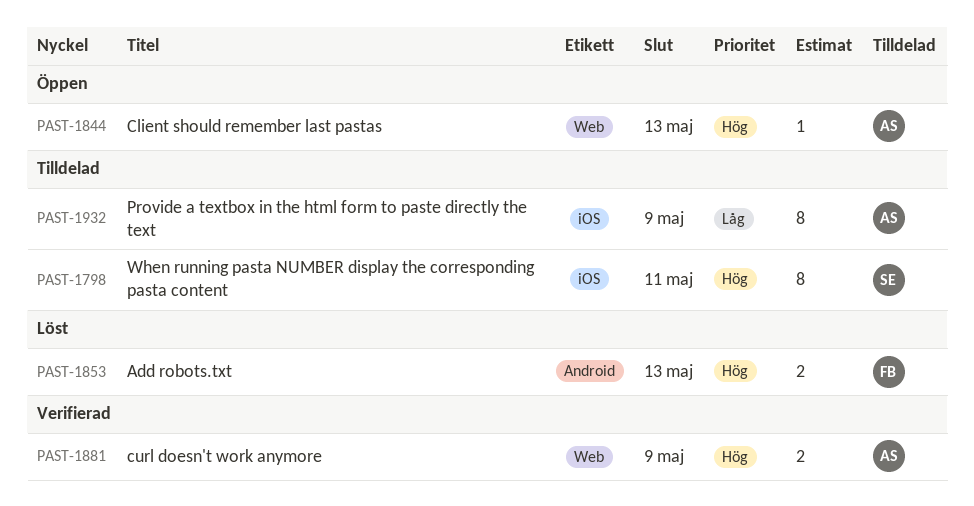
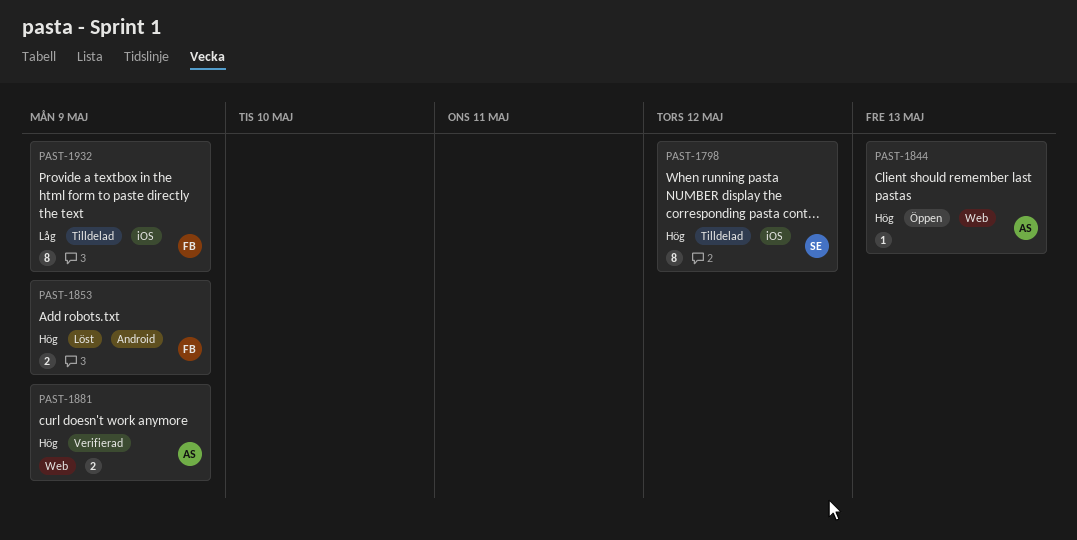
PAST-1798, due: May 11 -> May 12
PAST-1853, due: May 13 -> May 9
PAST-1932, owner: AS -> FB

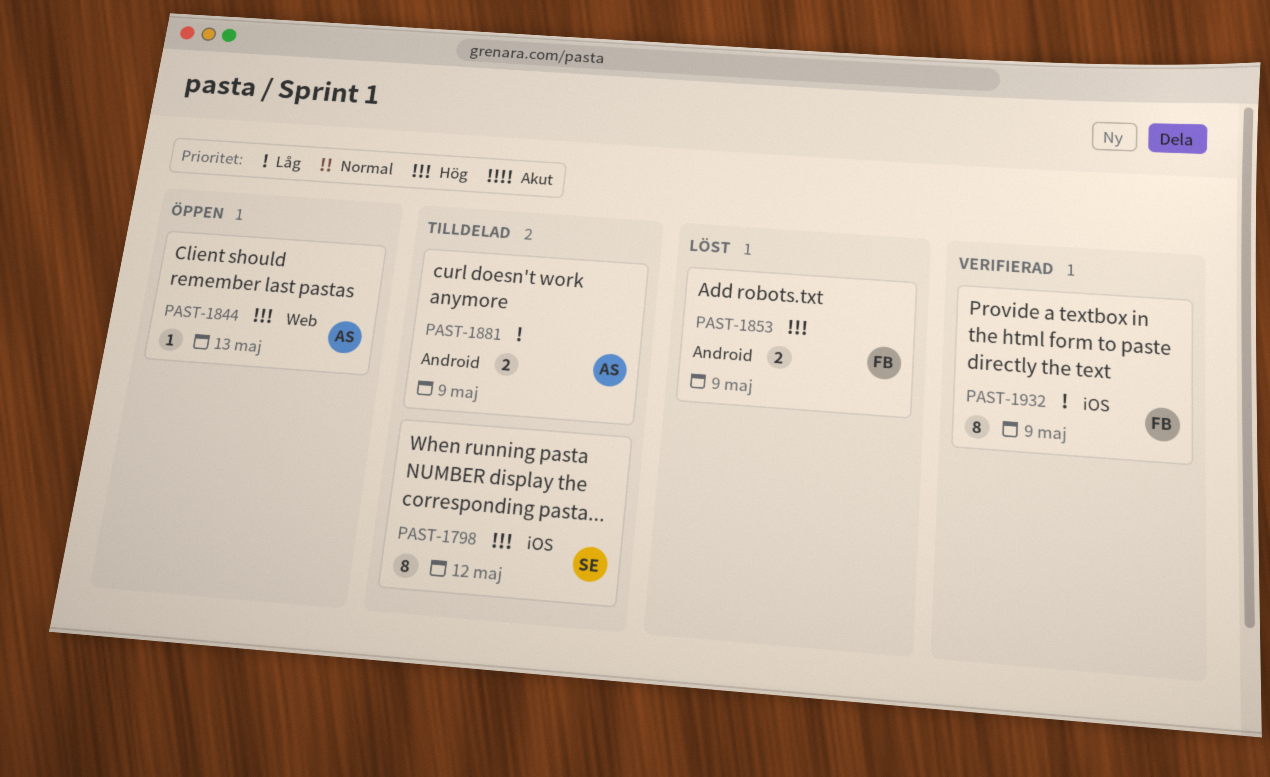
PAST-1881, status: Verifierad -> Tilldelad
PAST-1881, priority: Hög -> Låg
PAST-1881, label: Web -> Android
PAST-1932, status: Tilldelad -> Verifierad

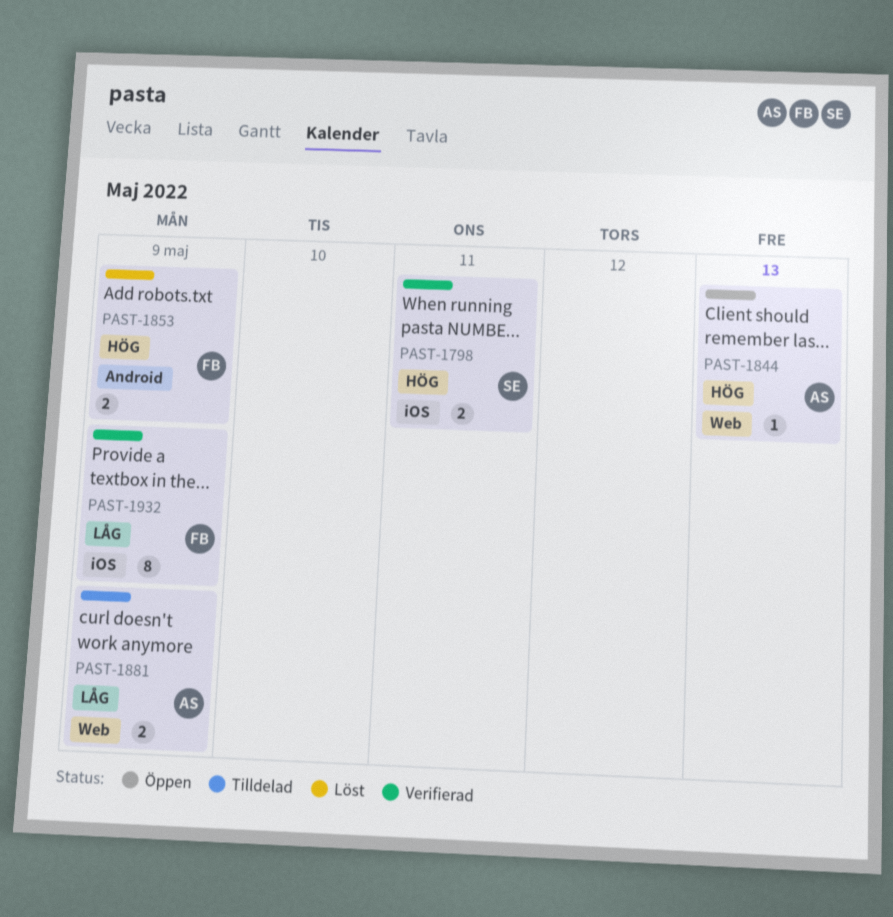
PAST-1798, status: Tilldelad -> Verifierad
PAST-1798, estimate: 8 -> 2
PAST-1798, due: May 12 -> May 11
PAST-1881, label: Android -> Web

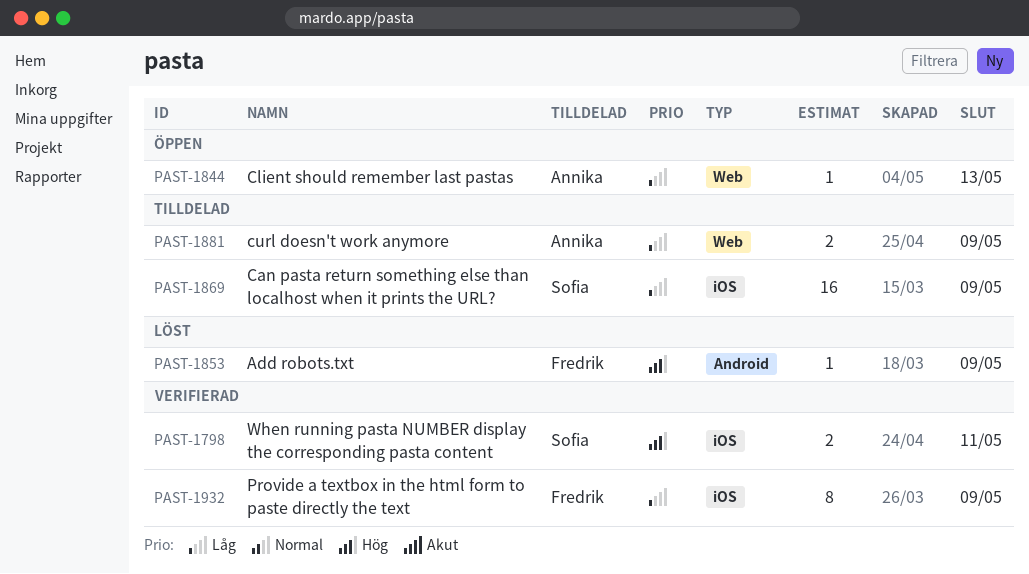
PAST-1844, priority: Hög -> Låg
PAST-1853, estimate: 2 -> 1
PAST-1869: none -> present

